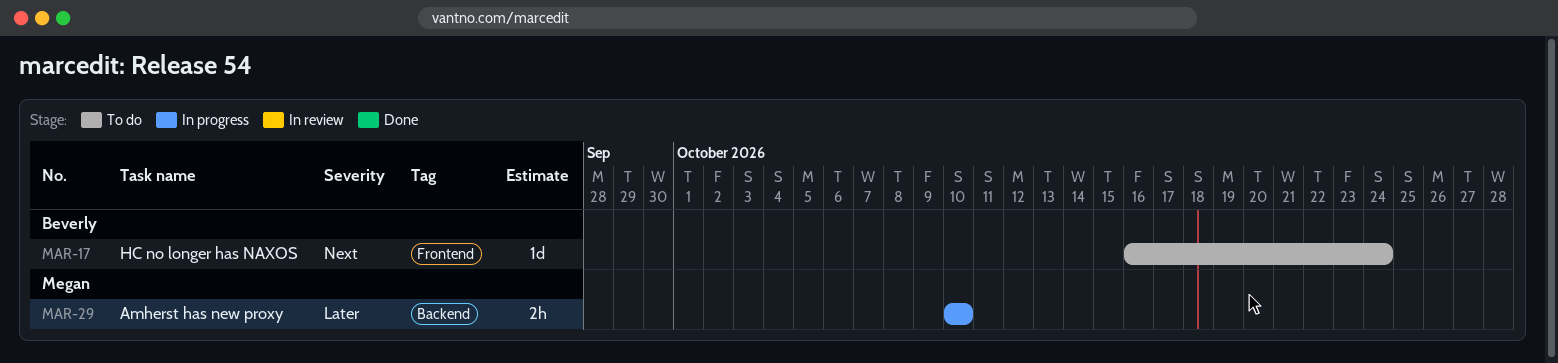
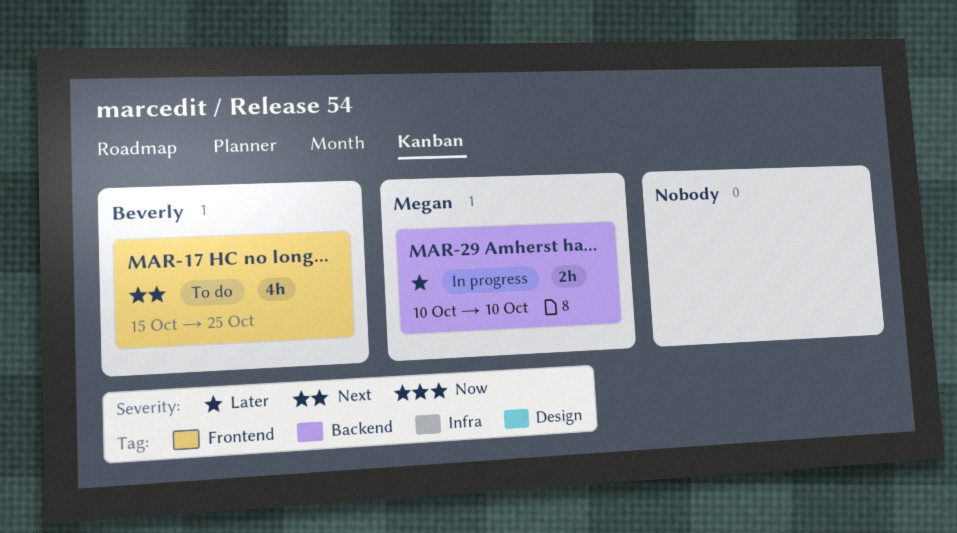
MAR-17, estimate: 1d -> 4h
MAR-17, start: Oct 16 -> Oct 15
MAR-17, due: Oct 24 -> Oct 25

